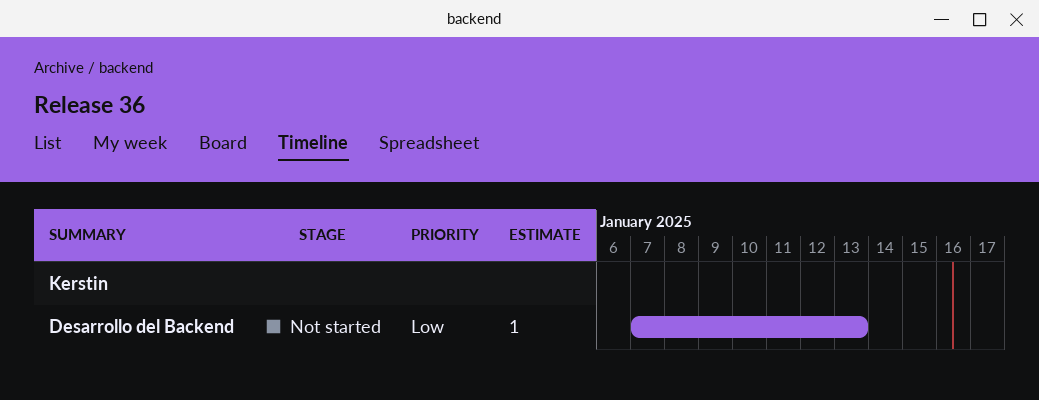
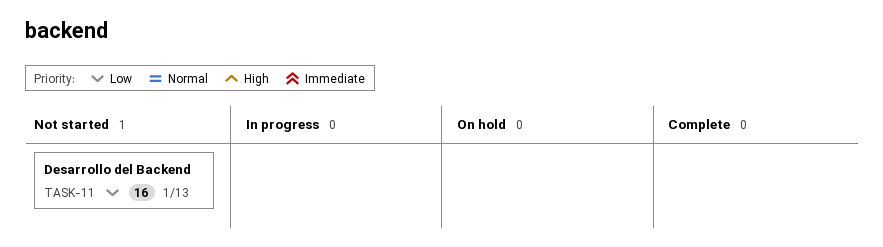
Desarrollo del Backend, estimate: 1 -> 16

